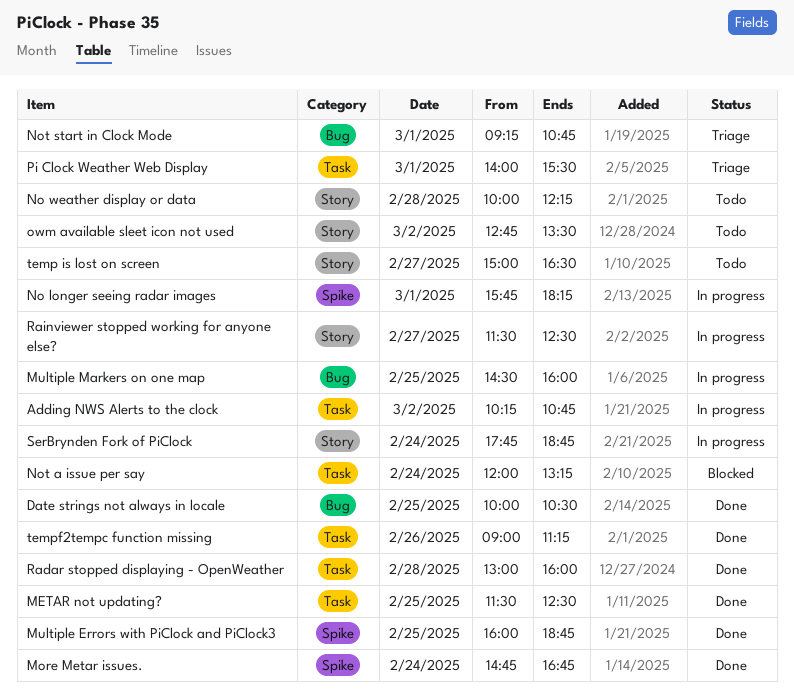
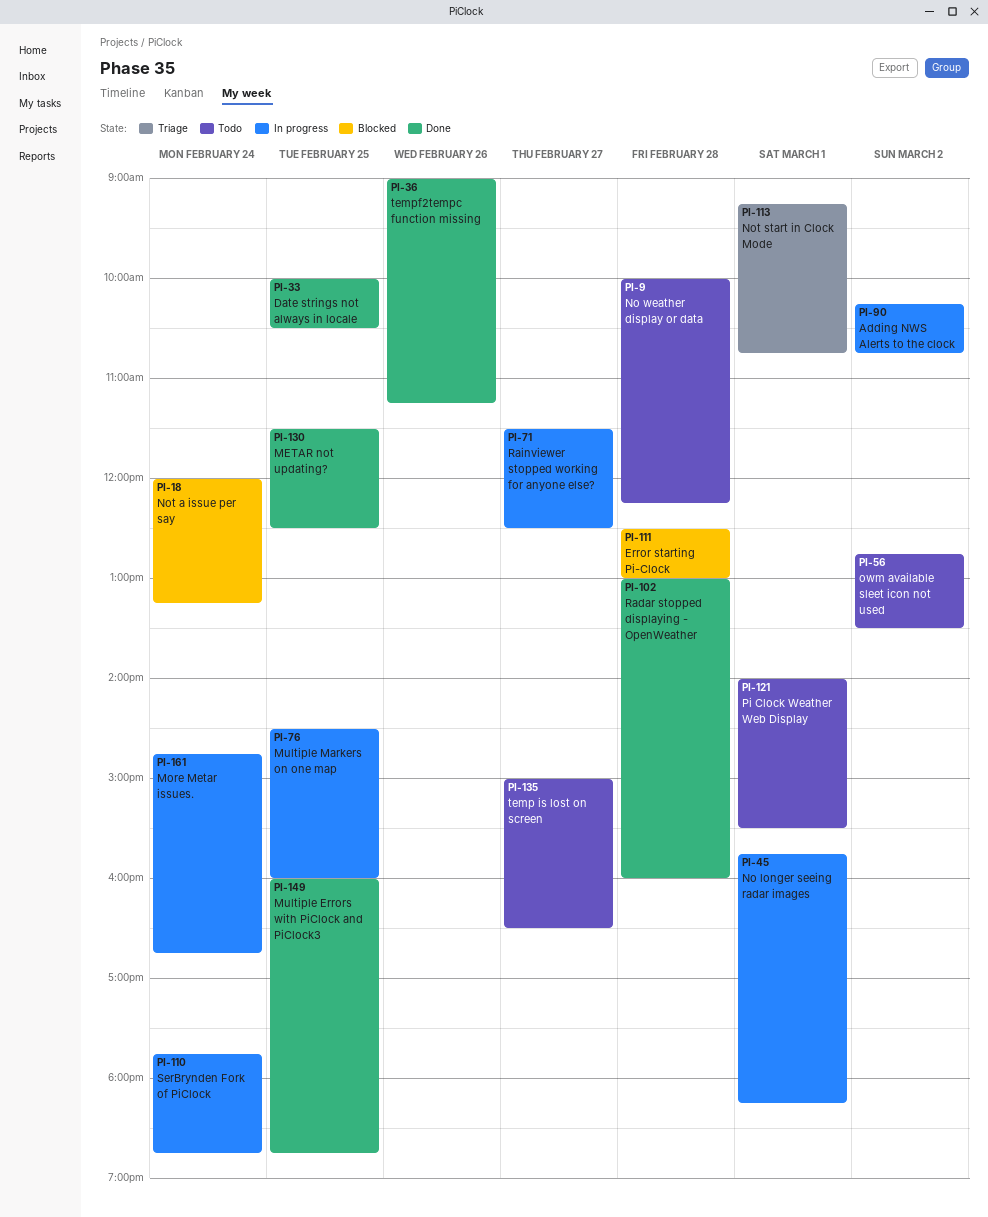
Error starting Pi-Clock: none -> present
More Metar issues., status: Done -> In progress
Pi Clock Weather Web Display, status: Triage -> Todo

